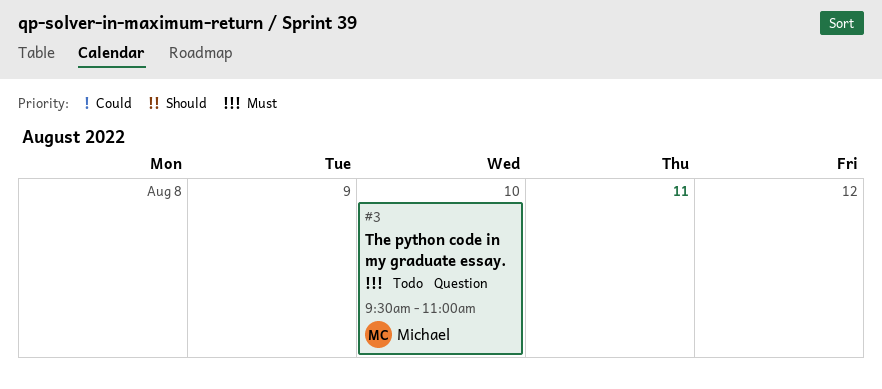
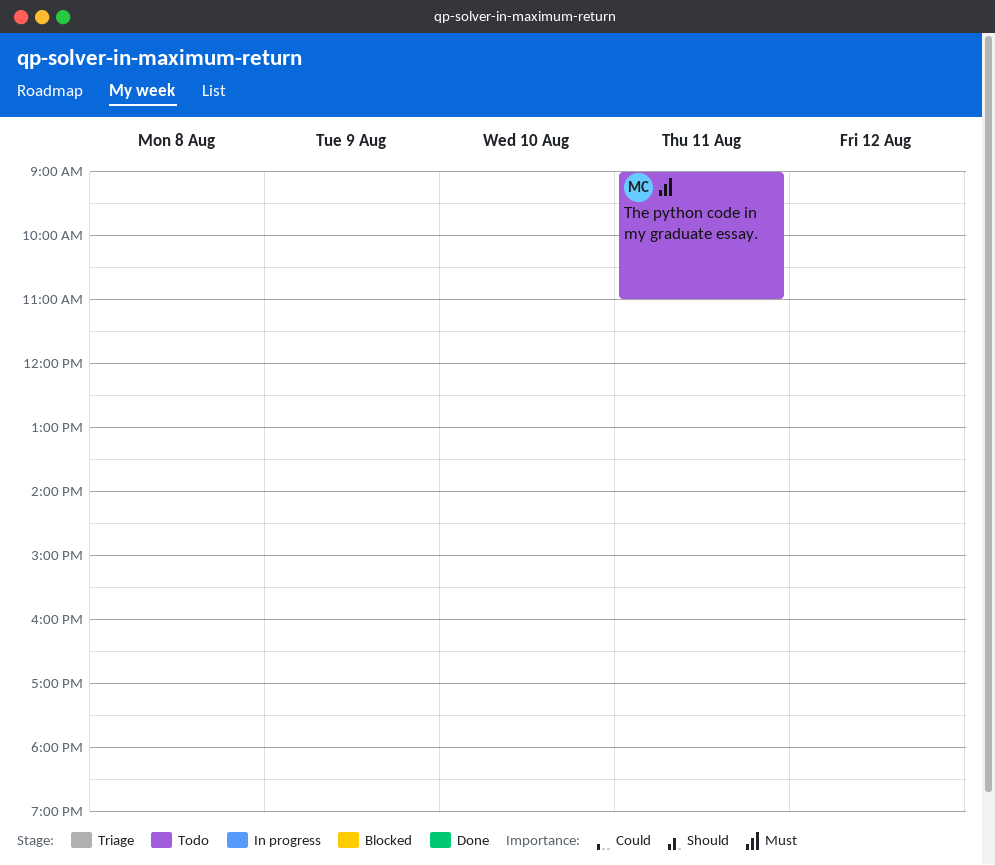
The python code in my graduate essay., day: Aug 10 -> Aug 11
The python code in my graduate essay., begins: 09:30 -> 09:00

